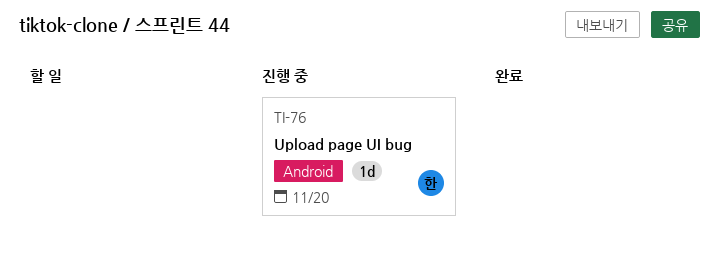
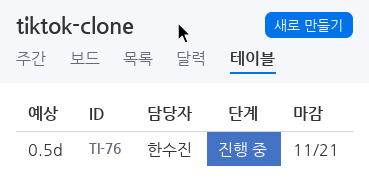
TI-76, estimate: 1d -> 0.5d
TI-76, due: Nov 20 -> Nov 21

